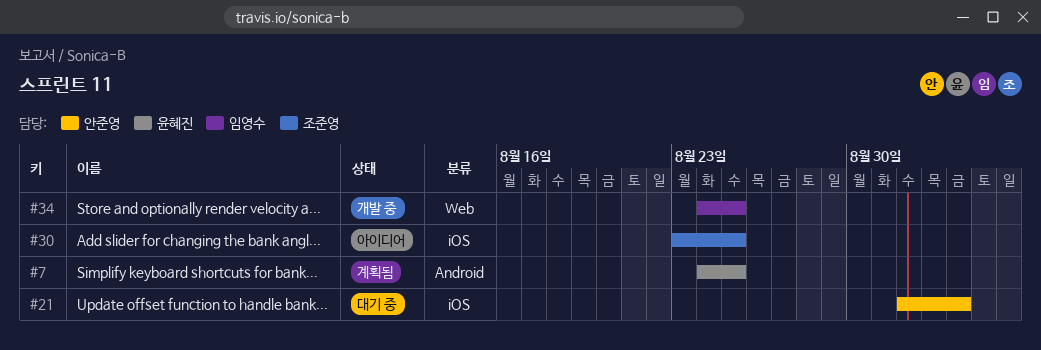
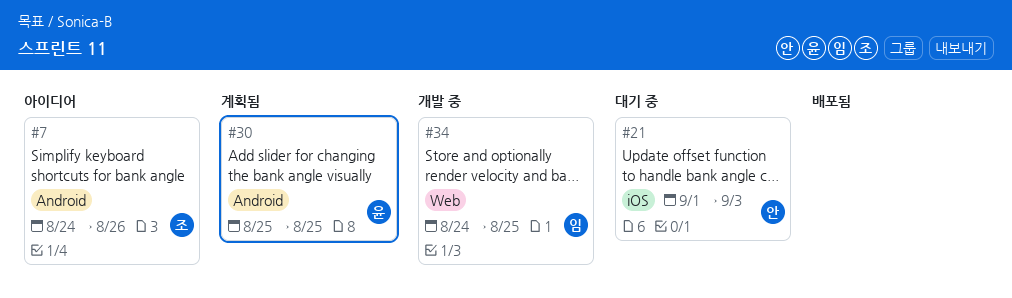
#7, status: 계획됨 -> 아이디어
#7, owner: 윤혜진 -> 조준영
#7, due: Aug 25 -> Aug 26
#30, status: 아이디어 -> 계획됨
#30, owner: 조준영 -> 윤혜진
#30, label: iOS -> Android
#30, start: Aug 23 -> Aug 25

